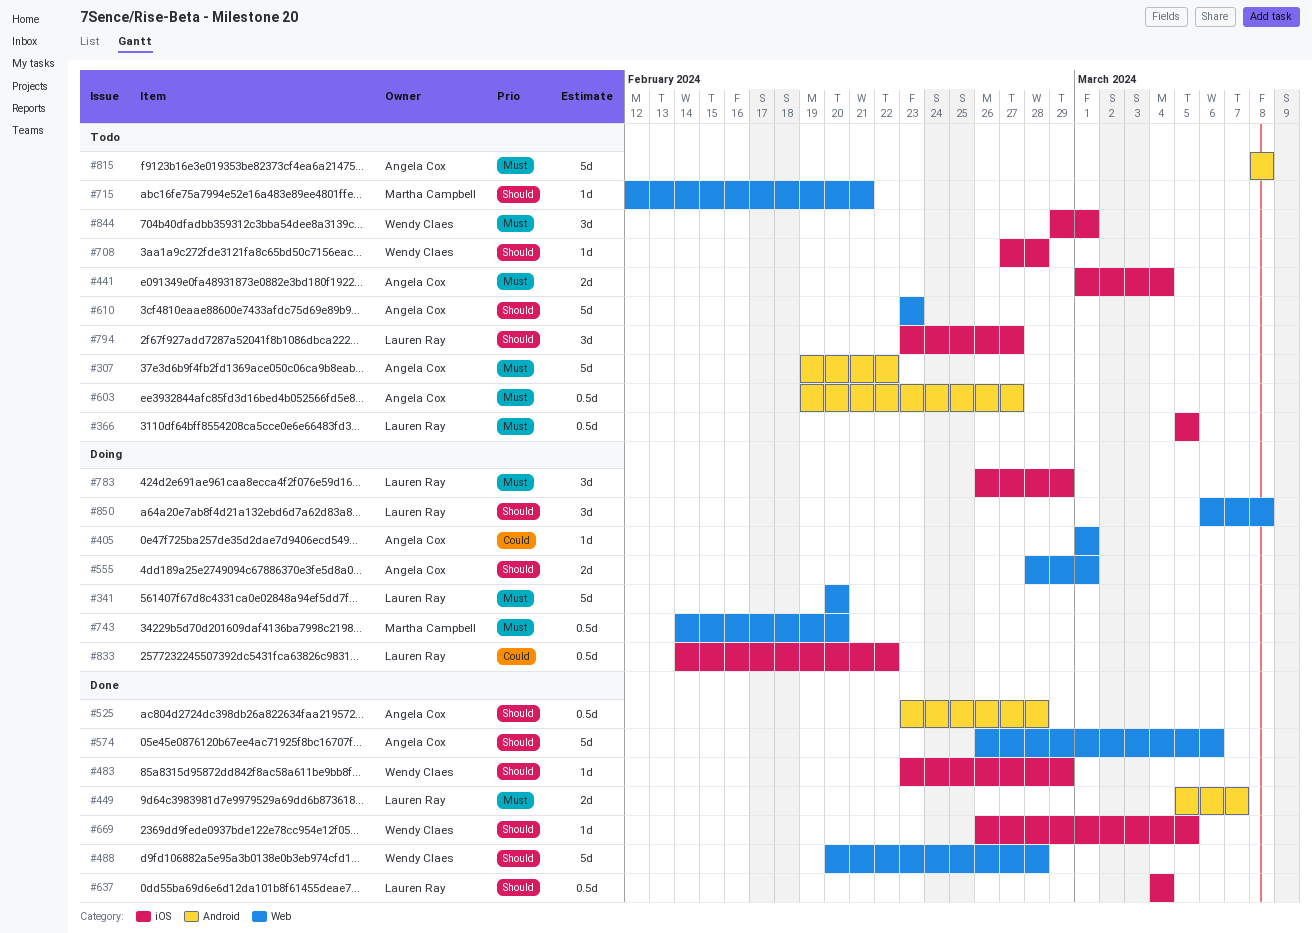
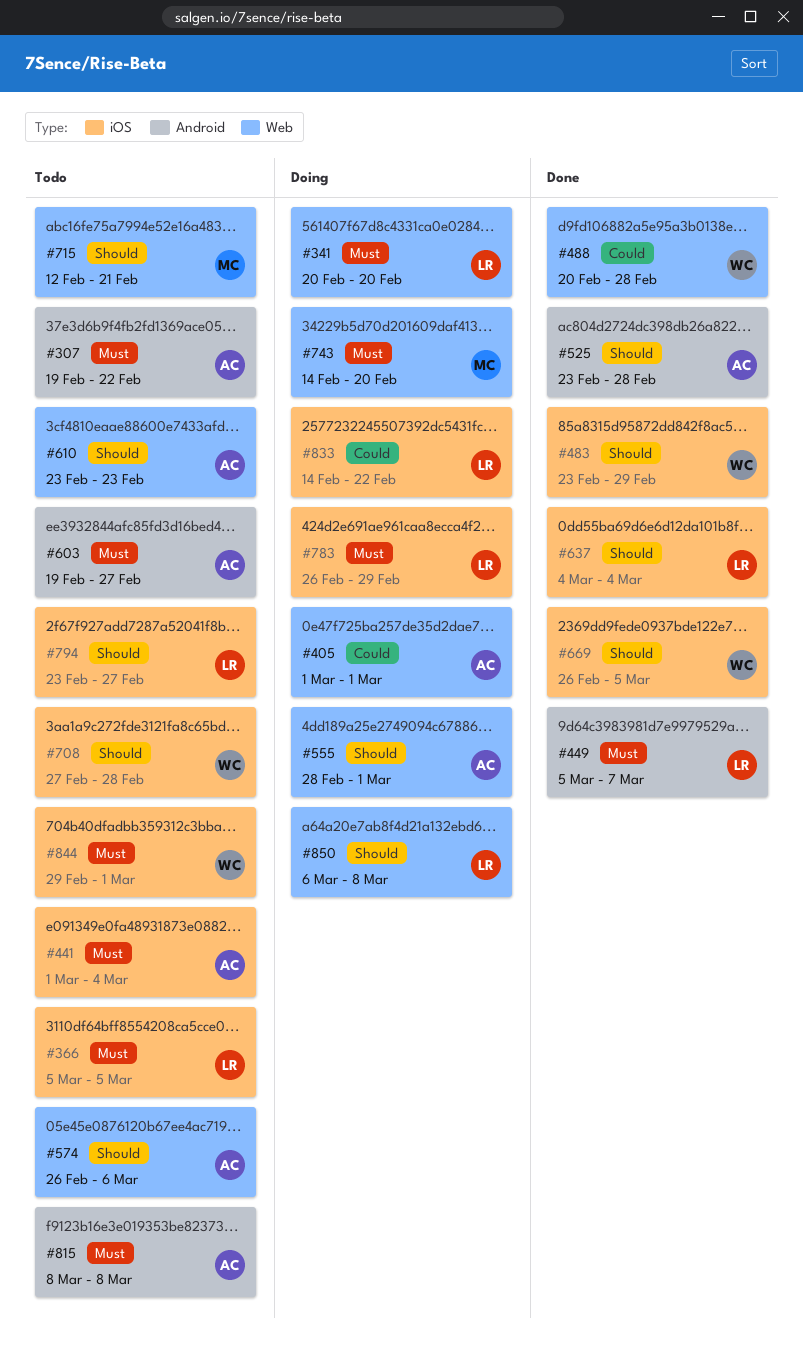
#488, priority: Should -> Could
#574, status: Done -> Todo

